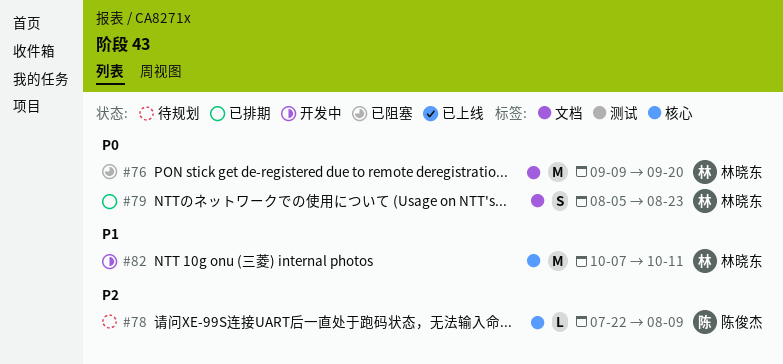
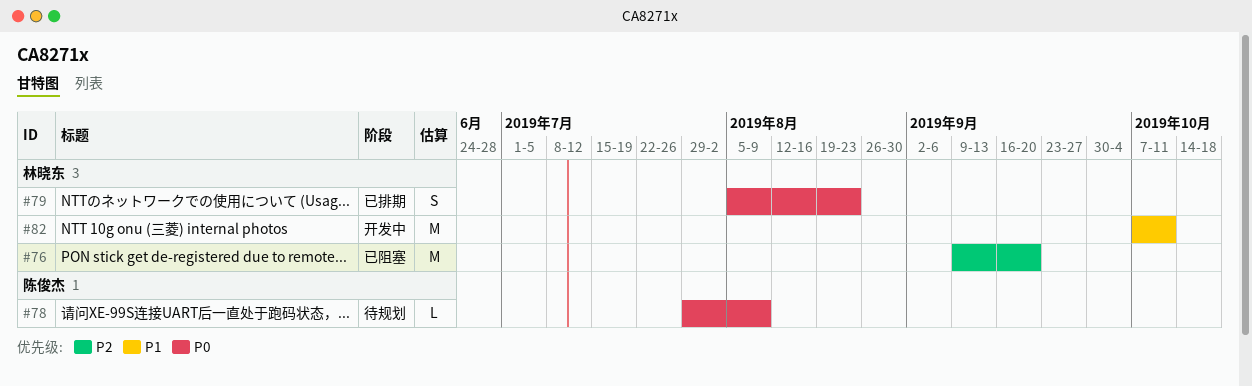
#76, priority: P0 -> P2
#78, priority: P2 -> P0
#78, start: Jul 22 -> Jul 29

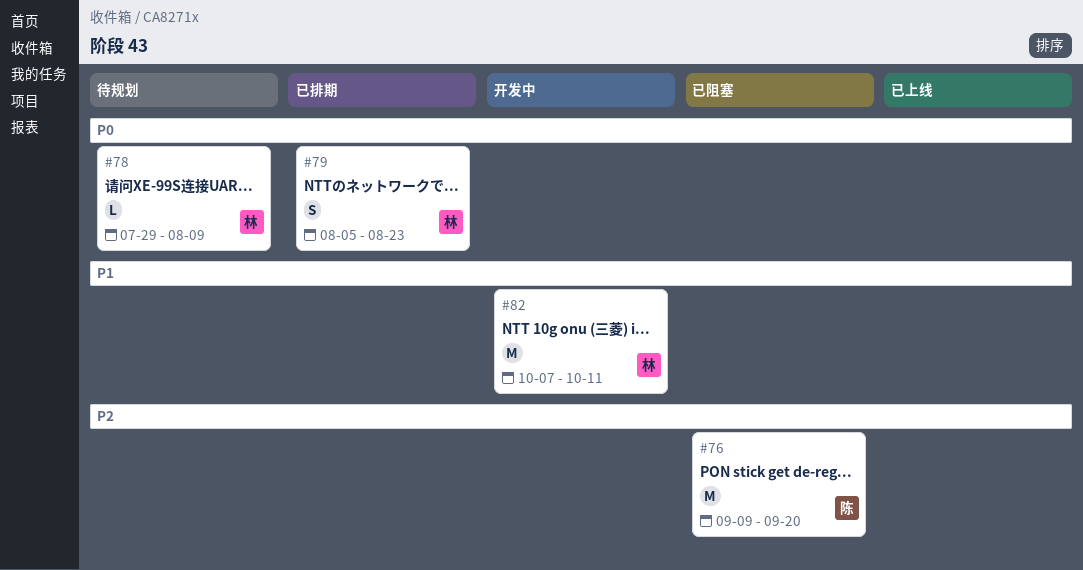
#76, owner: 林晓东 -> 陈俊杰
#78, owner: 陈俊杰 -> 林晓东

